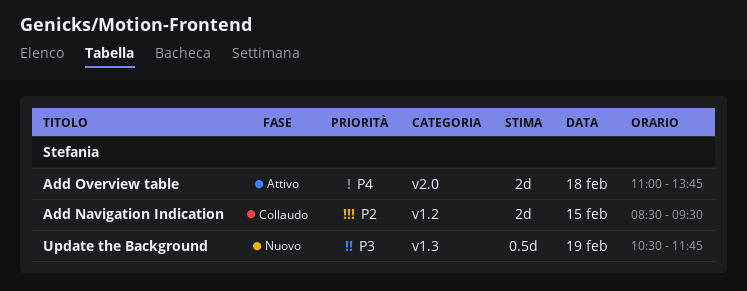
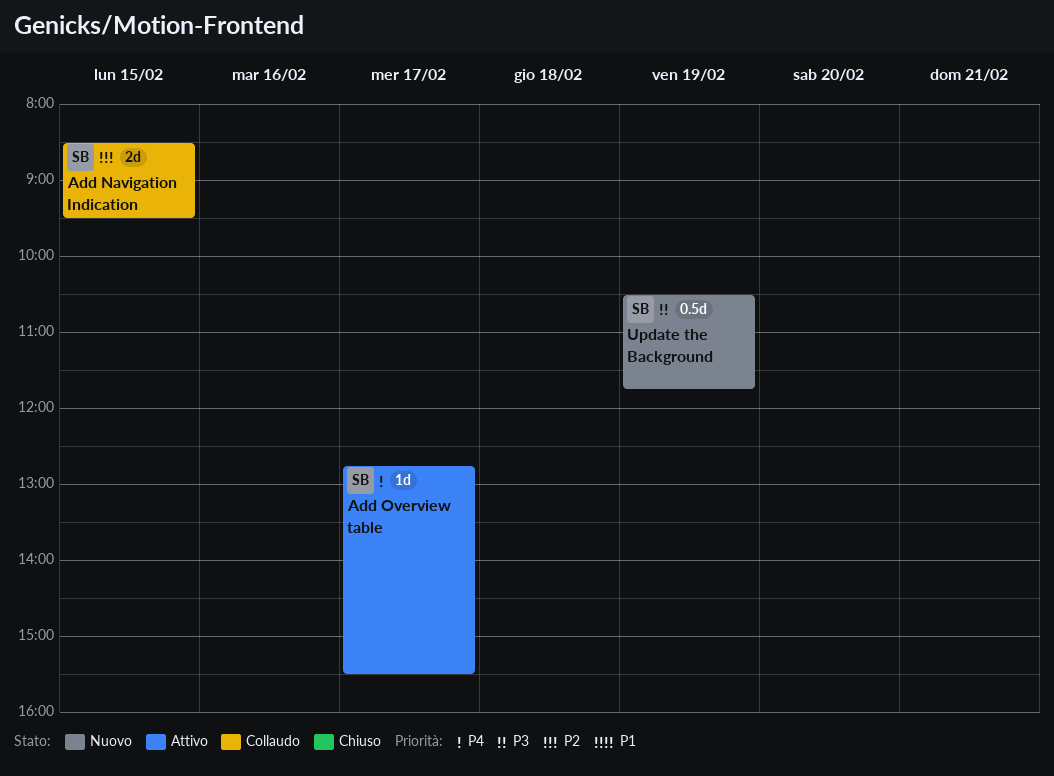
Add Overview table, estimate: 2d -> 1d
Add Overview table, day: Feb 18 -> Feb 17
Add Overview table, begins: 11:00 -> 12:45
Add Overview table, ends: 13:45 -> 15:30

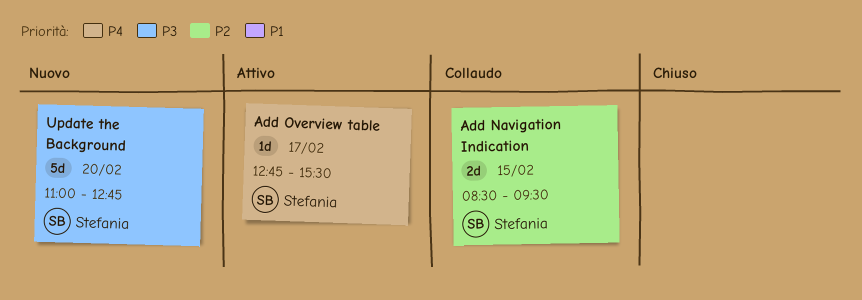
Update the Background, estimate: 0.5d -> 5d
Update the Background, day: Feb 19 -> Feb 20
Update the Background, begins: 10:30 -> 11:00
Update the Background, ends: 11:45 -> 12:45

